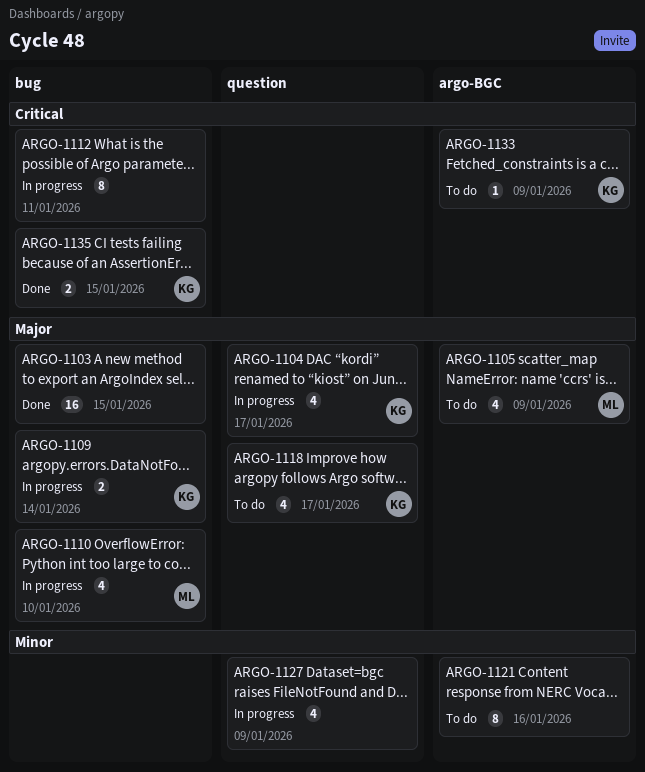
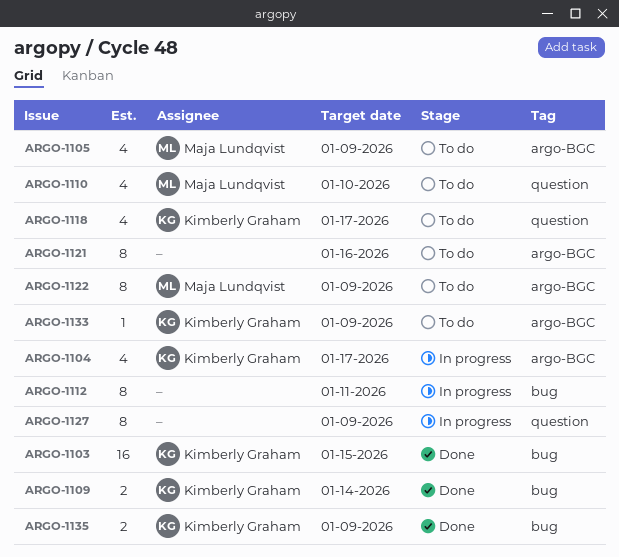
ARGO-1103, owner: none -> Kimberly Graham
ARGO-1104, label: question -> argo-BGC
ARGO-1109, status: In progress -> Done
ARGO-1110, status: In progress -> To do
ARGO-1110, label: bug -> question
ARGO-1122: none -> present
ARGO-1127, estimate: 4 -> 8
ARGO-1135, due: Jan 15 -> Jan 9

